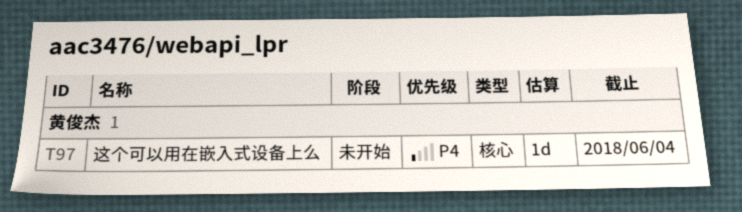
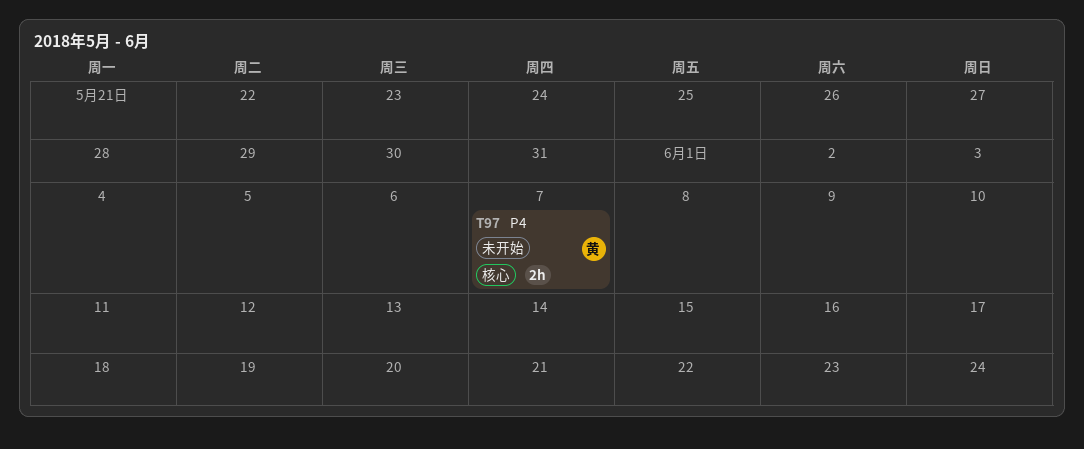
T97, estimate: 1d -> 2h
T97, due: Jun 4 -> Jun 7

